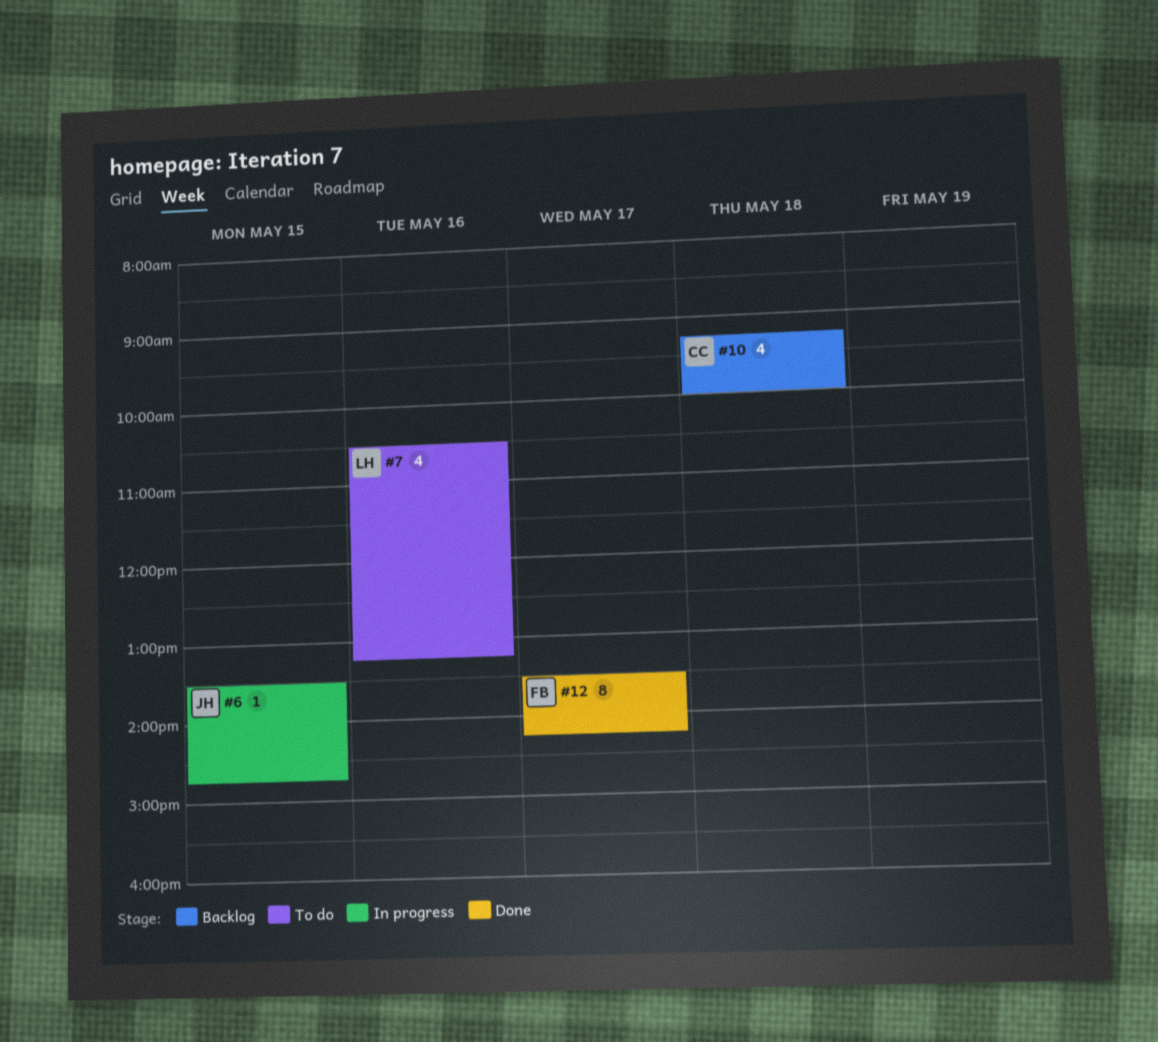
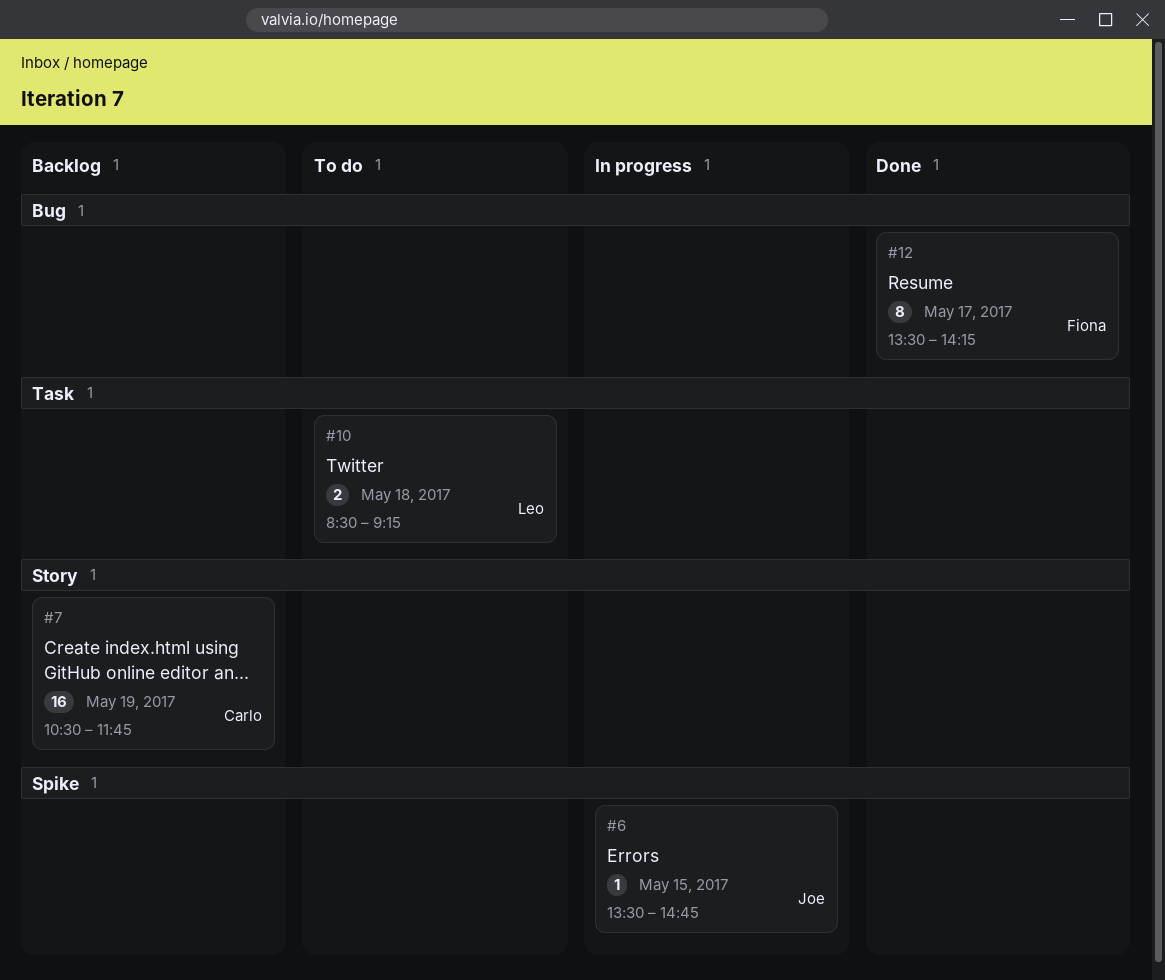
#7, status: To do -> Backlog
#7, owner: Leo -> Carlo
#7, estimate: 4 -> 16
#7, day: May 16 -> May 19
#7, ends: 13:15 -> 11:45
#10, status: Backlog -> To do
#10, owner: Carlo -> Leo
#10, estimate: 4 -> 2
#10, begins: 09:15 -> 08:30
#10, ends: 10:00 -> 09:15

